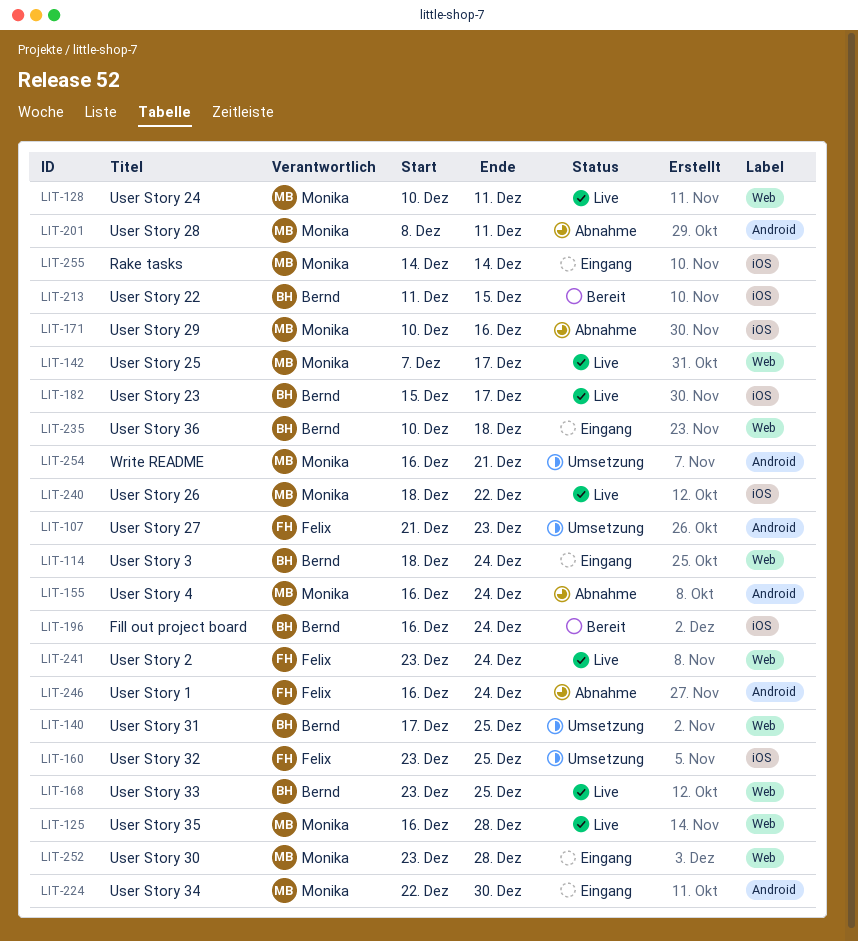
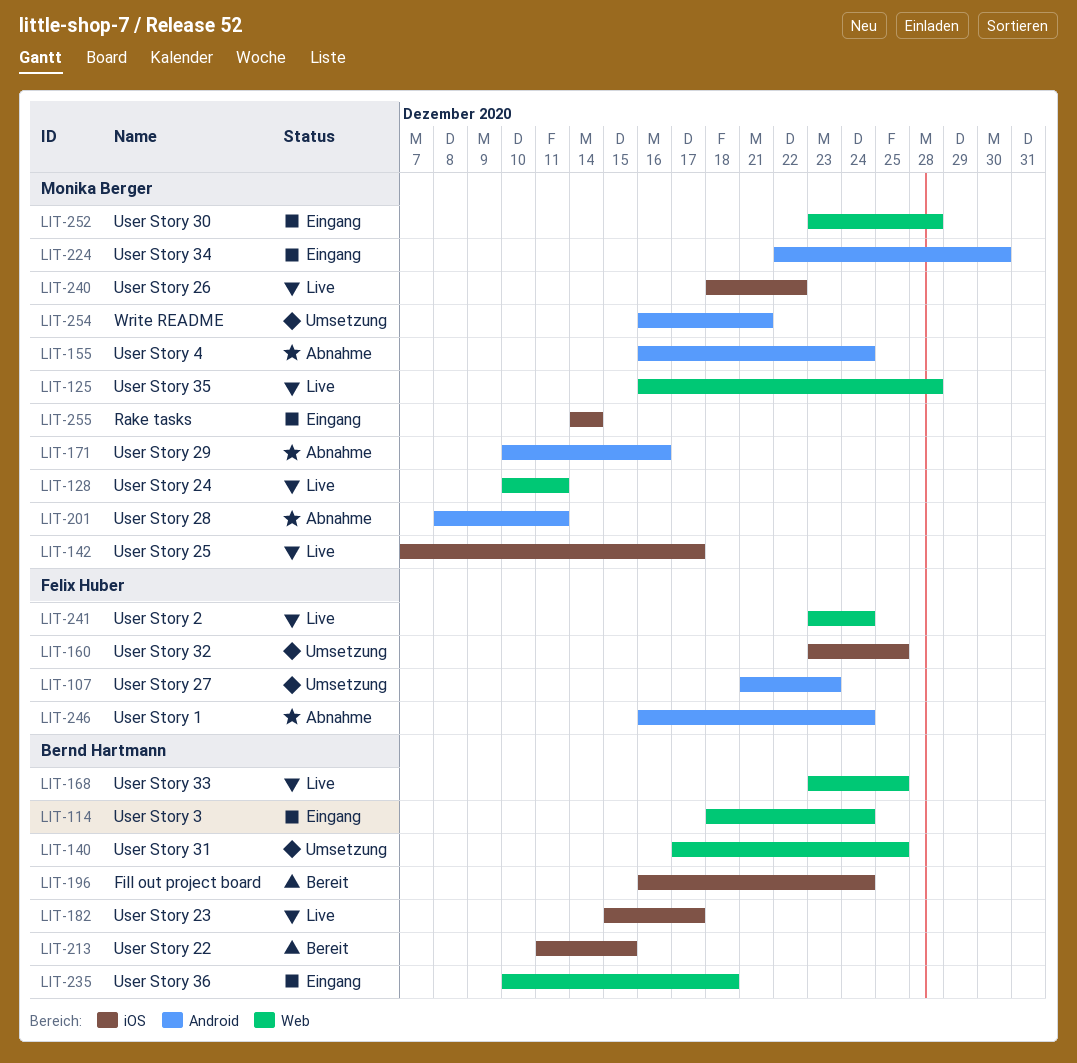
LIT-142, label: Web -> iOS
LIT-171, label: iOS -> Android

